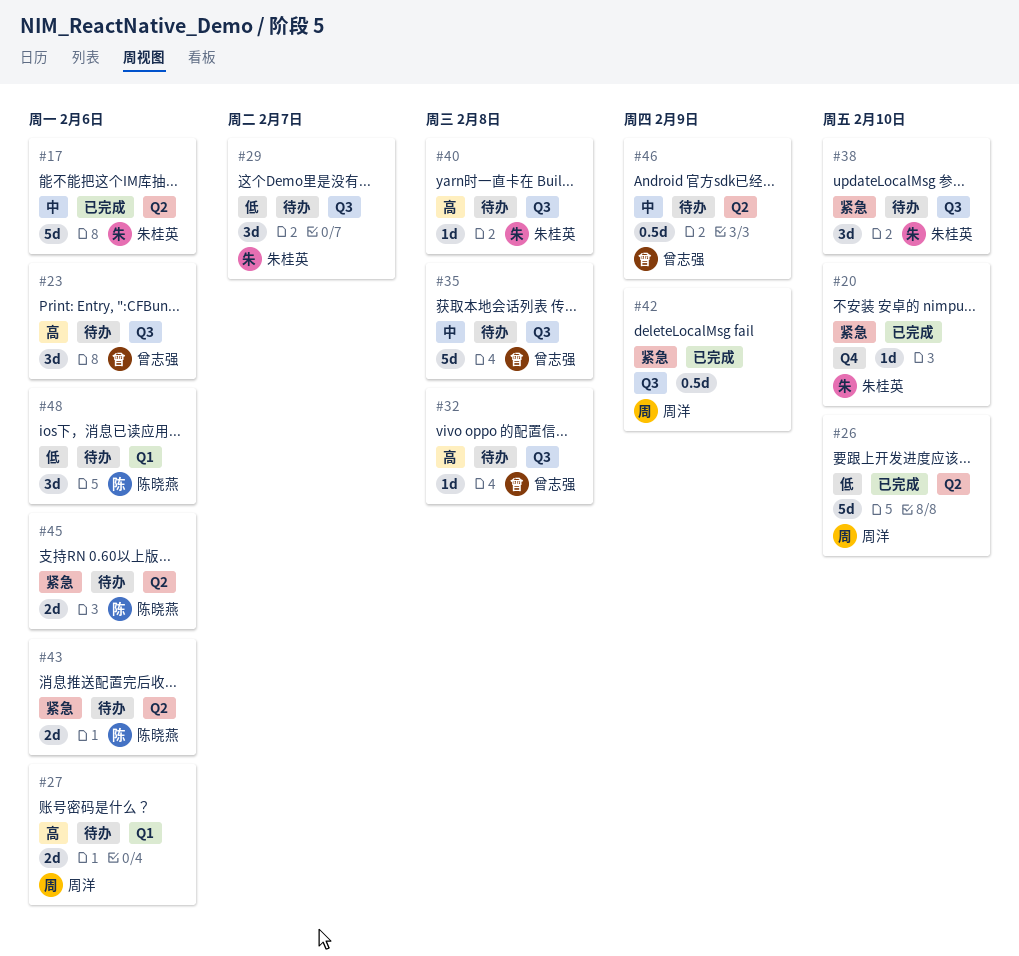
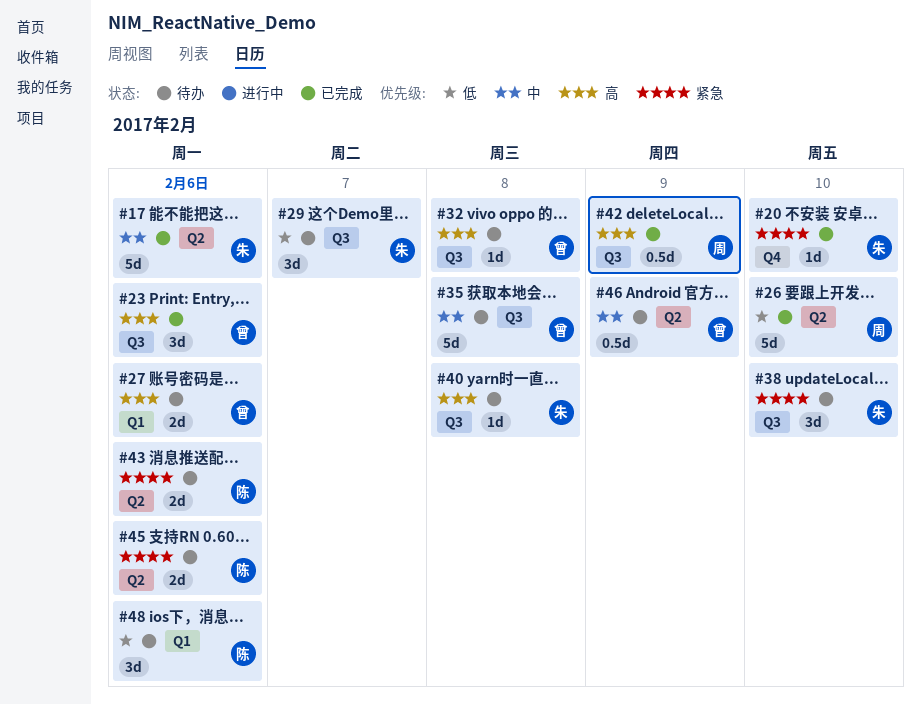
#23, status: 待办 -> 已完成
#27, owner: 周洋 -> 曾志强
#42, priority: 紧急 -> 高

